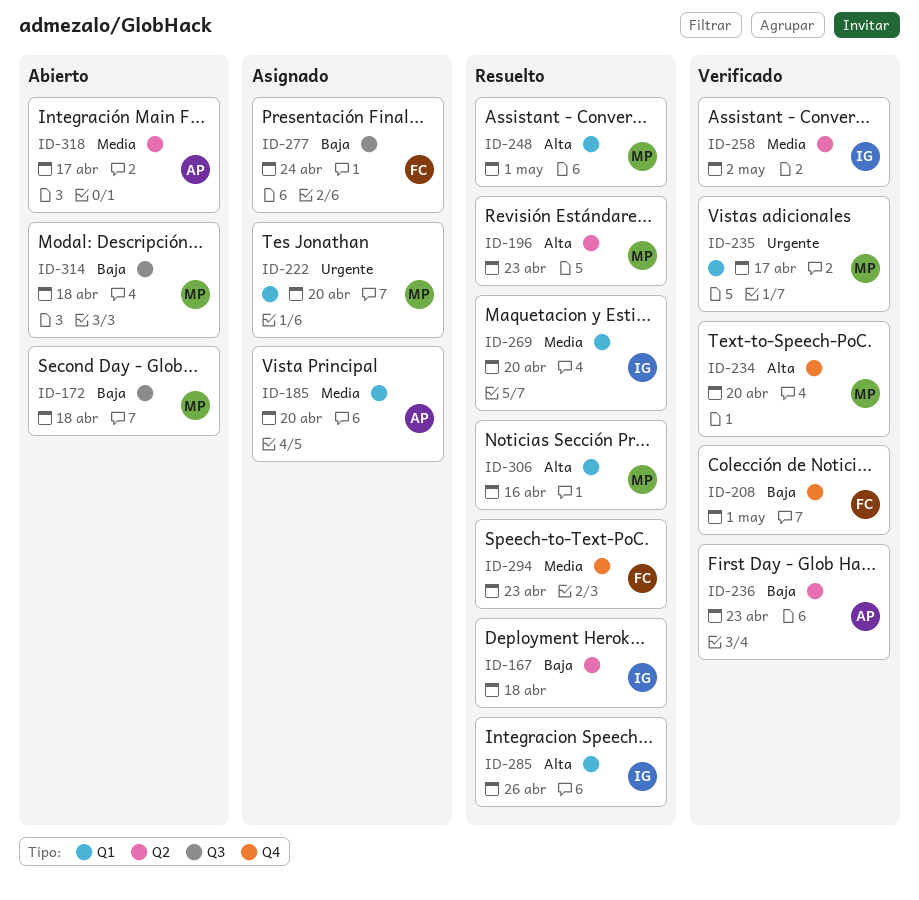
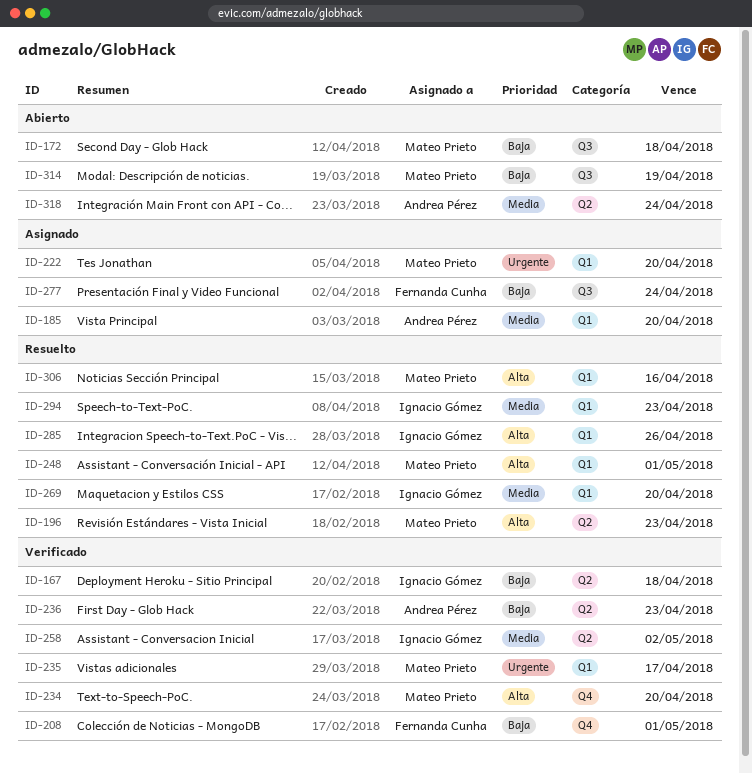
ID-167, status: Resuelto -> Verificado
ID-294, owner: Fernanda Cunha -> Ignacio Gómez
ID-294, label: Q4 -> Q1
ID-314, due: Apr 18 -> Apr 19
ID-318, due: Apr 17 -> Apr 24

